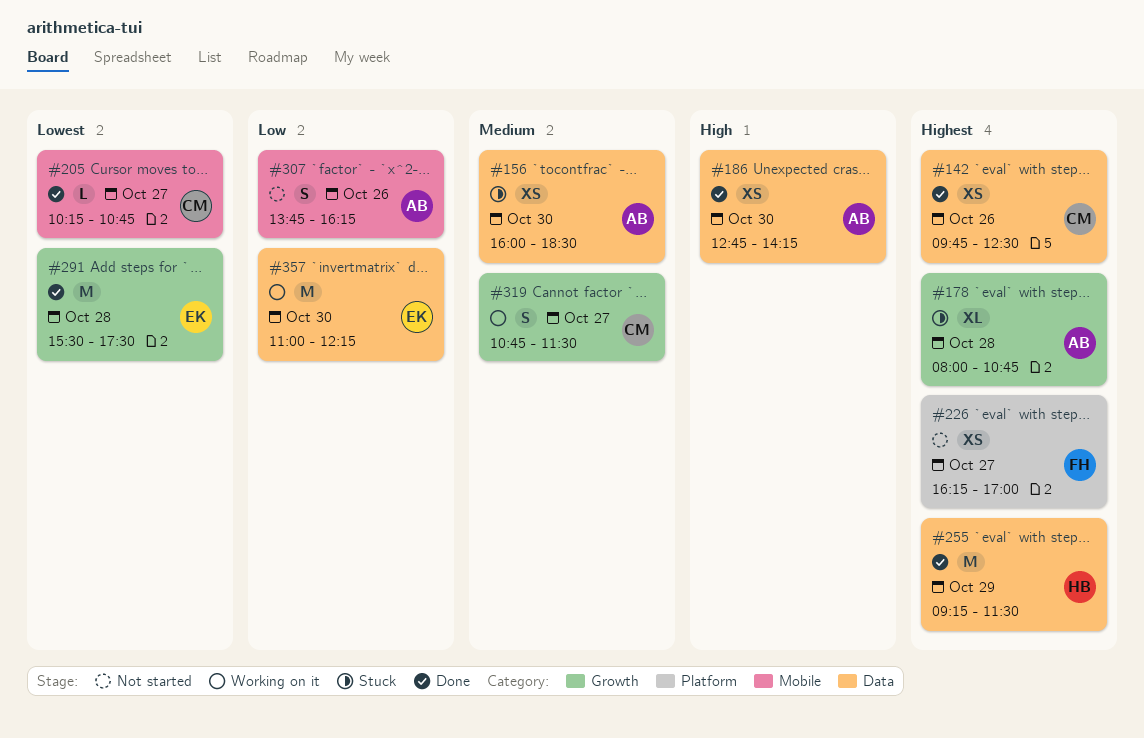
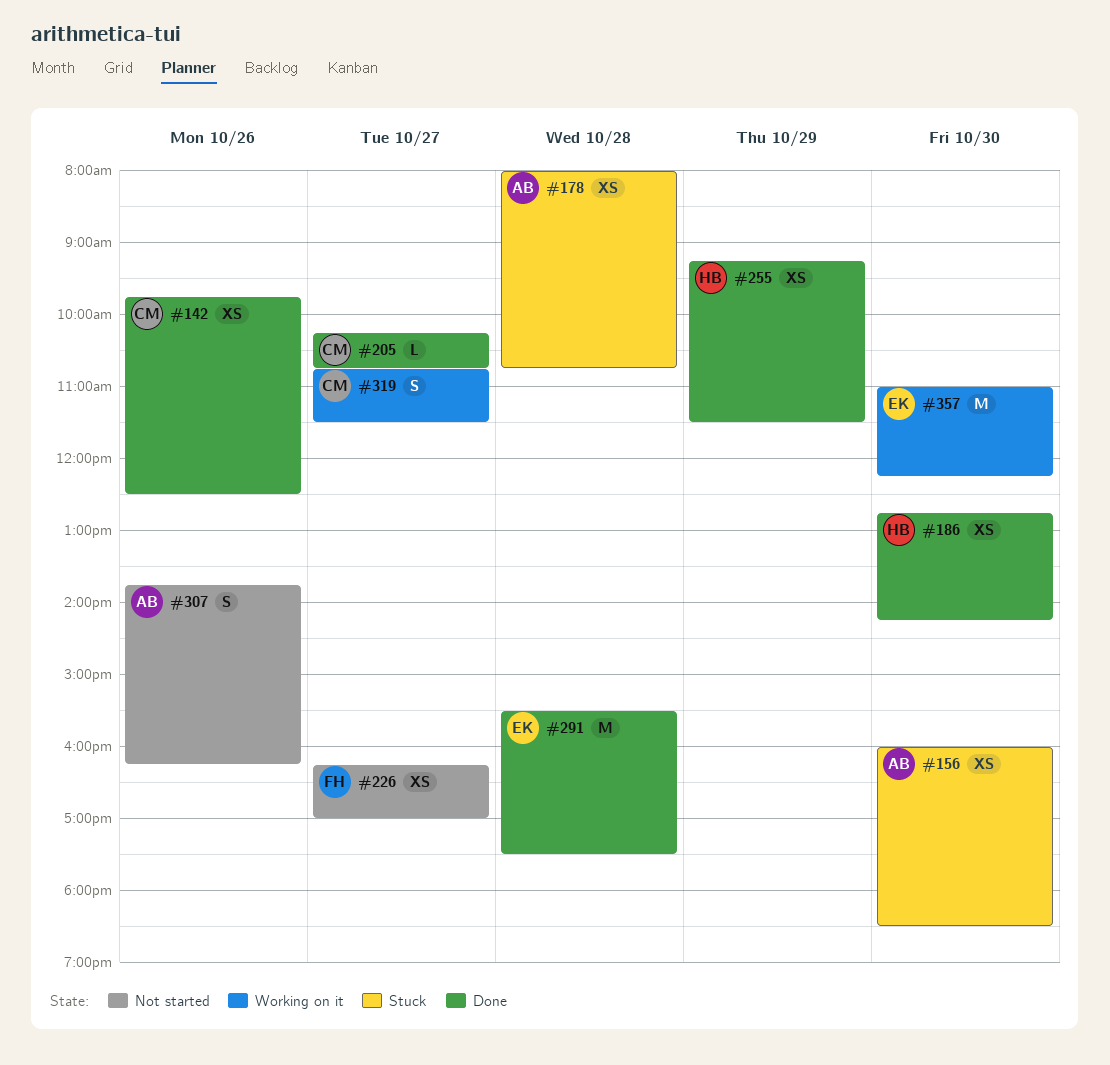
#178, estimate: XL -> XS
#186, owner: AB -> HB
#255, estimate: M -> XS

